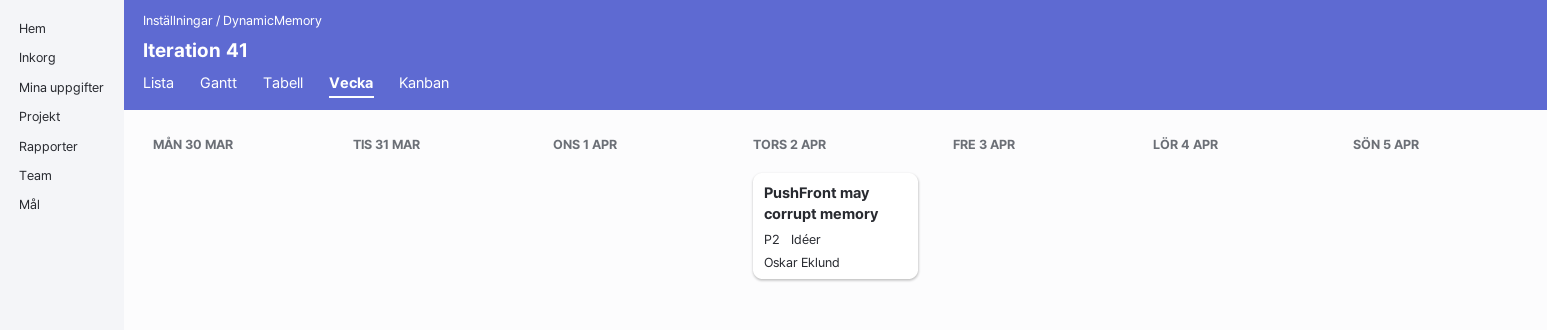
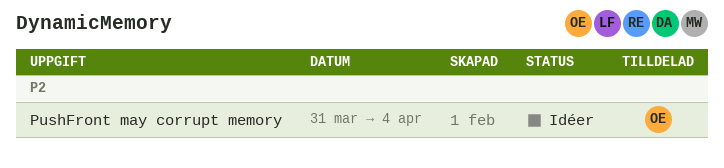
PushFront may corrupt memory, due: Apr 2 -> Apr 4

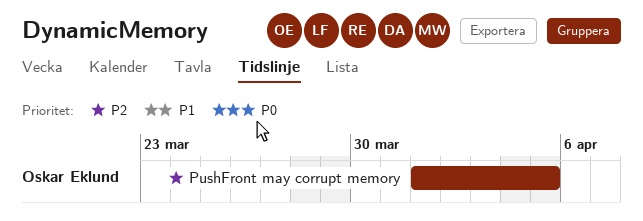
PushFront may corrupt memory, start: Mar 31 -> Apr 1
PushFront may corrupt memory, due: Apr 4 -> Apr 5

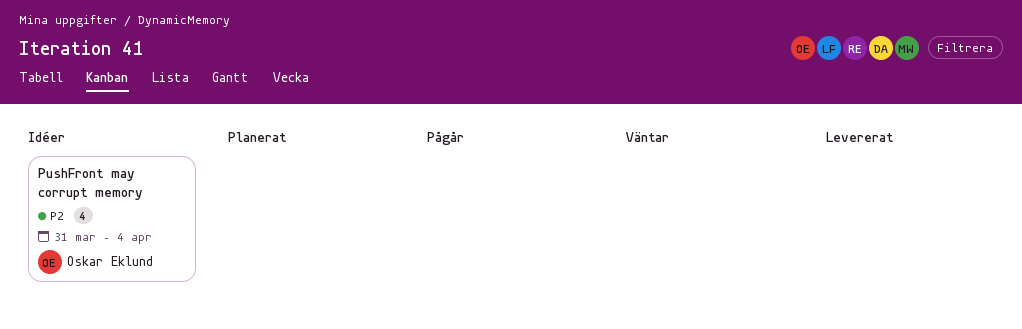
PushFront may corrupt memory, start: Apr 1 -> Mar 31
PushFront may corrupt memory, due: Apr 5 -> Apr 4

